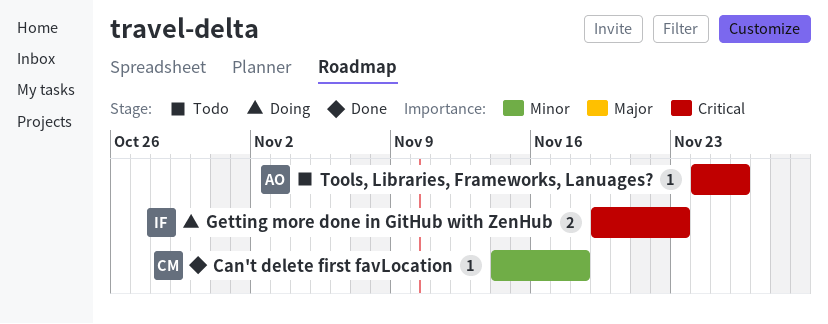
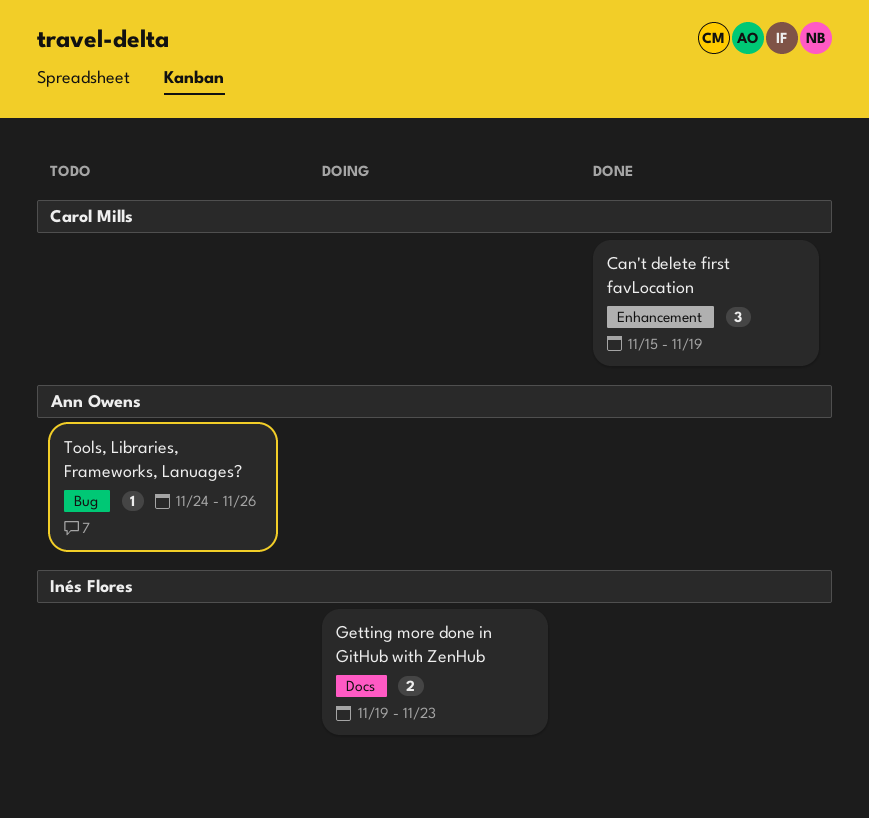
Can't delete first favLocation, estimate: 1 -> 3
Can't delete first favLocation, start: Nov 14 -> Nov 15
Can't delete first favLocation, due: Nov 18 -> Nov 19

